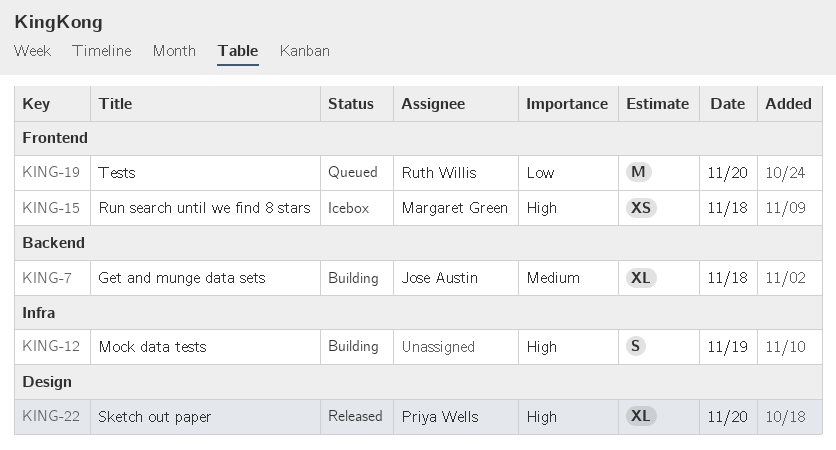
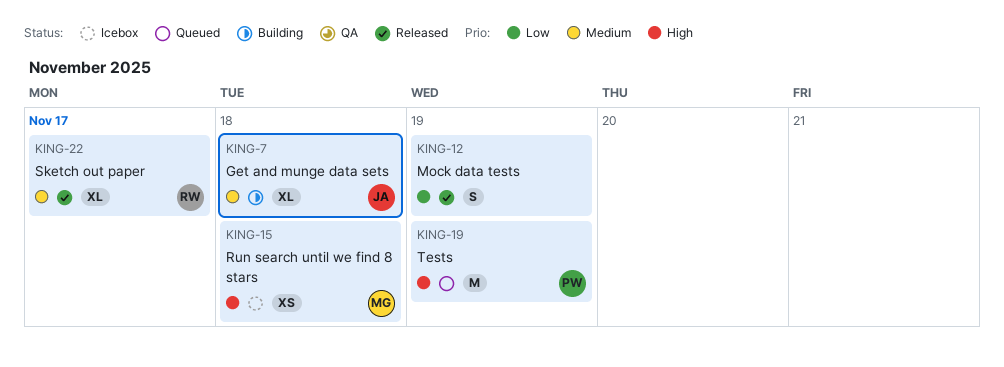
KING-12, status: Building -> Released
KING-12, priority: High -> Low
KING-19, owner: Ruth Willis -> Priya Wells
KING-19, priority: Low -> High
KING-19, day: Nov 20 -> Nov 19
KING-22, owner: Priya Wells -> Ruth Willis
KING-22, priority: High -> Medium
KING-22, day: Nov 20 -> Nov 17

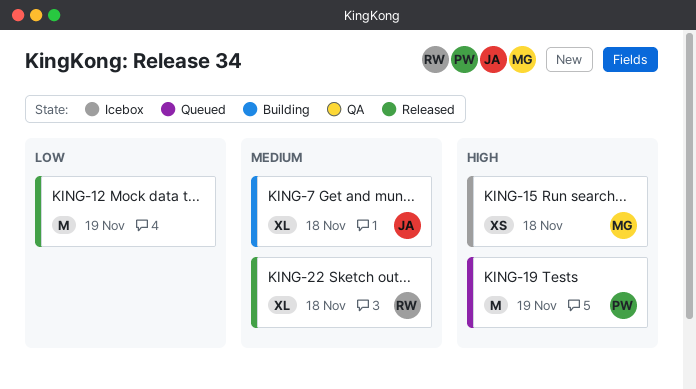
KING-12, estimate: S -> M
KING-22, day: Nov 17 -> Nov 18

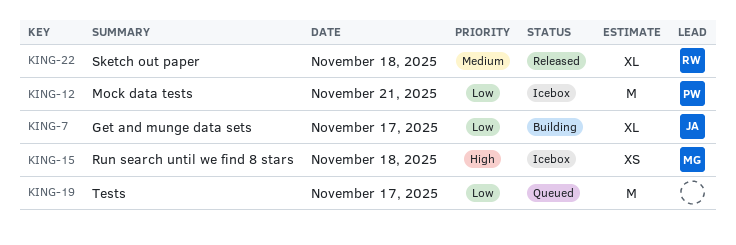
KING-7, priority: Medium -> Low
KING-7, day: Nov 18 -> Nov 17
KING-12, status: Released -> Icebox
KING-12, owner: none -> PW
KING-12, day: Nov 19 -> Nov 21
KING-19, owner: PW -> none
KING-19, priority: High -> Low
KING-19, day: Nov 19 -> Nov 17

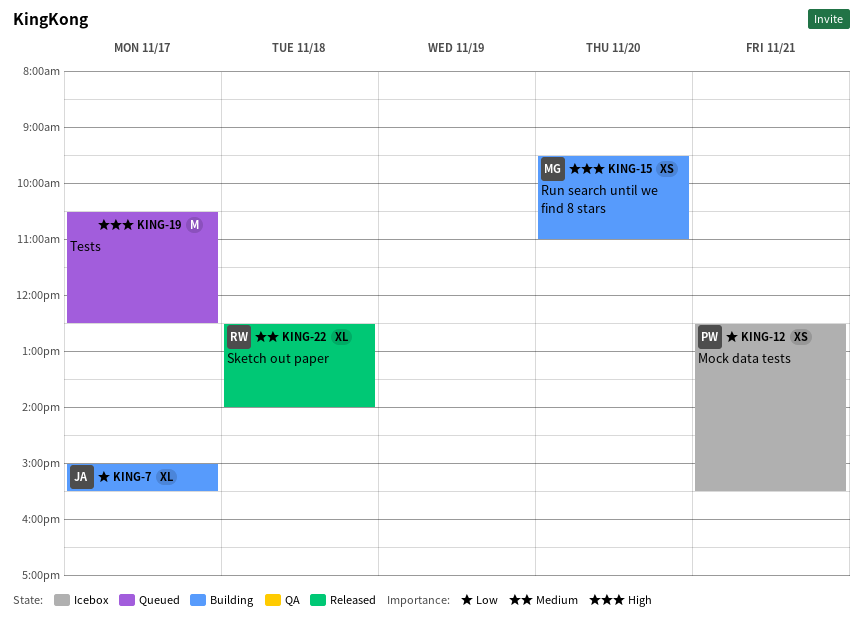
KING-12, estimate: M -> XS
KING-15, status: Icebox -> Building
KING-15, day: Nov 18 -> Nov 20
KING-19, priority: Low -> High

